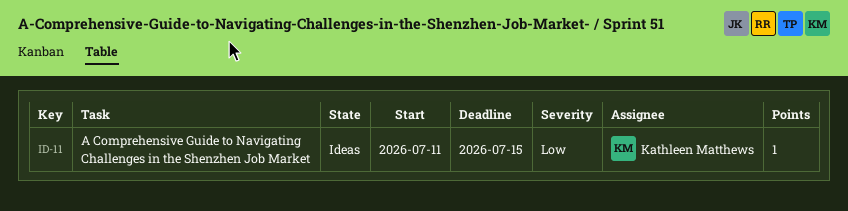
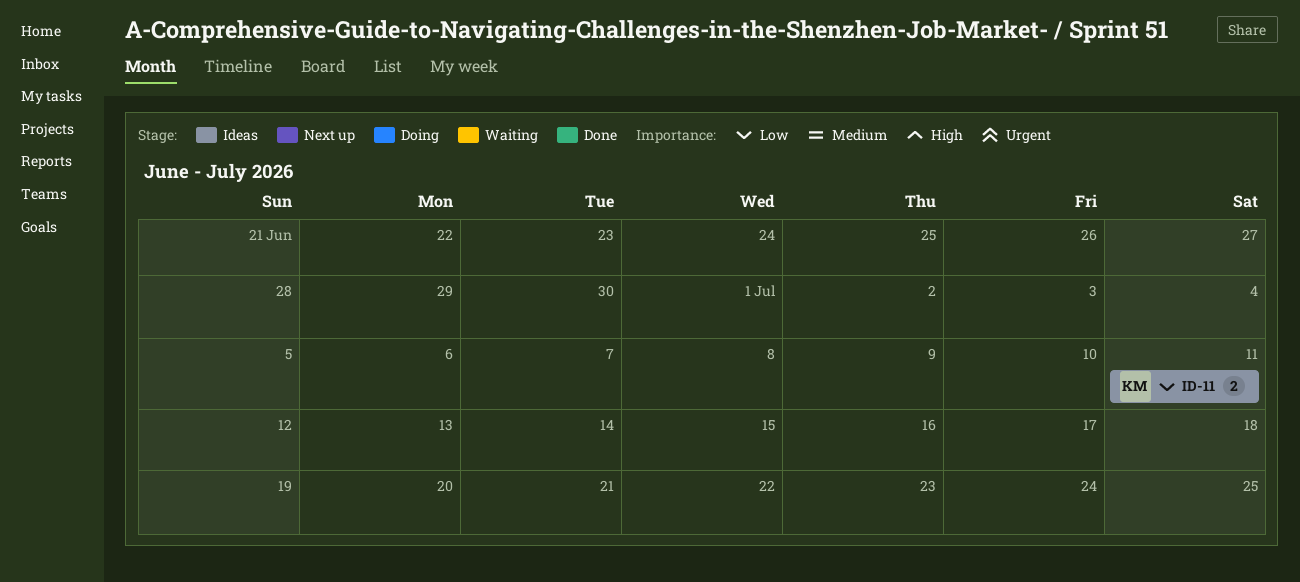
ID-11, estimate: 1 -> 2
ID-11, due: Jul 15 -> Jul 11

